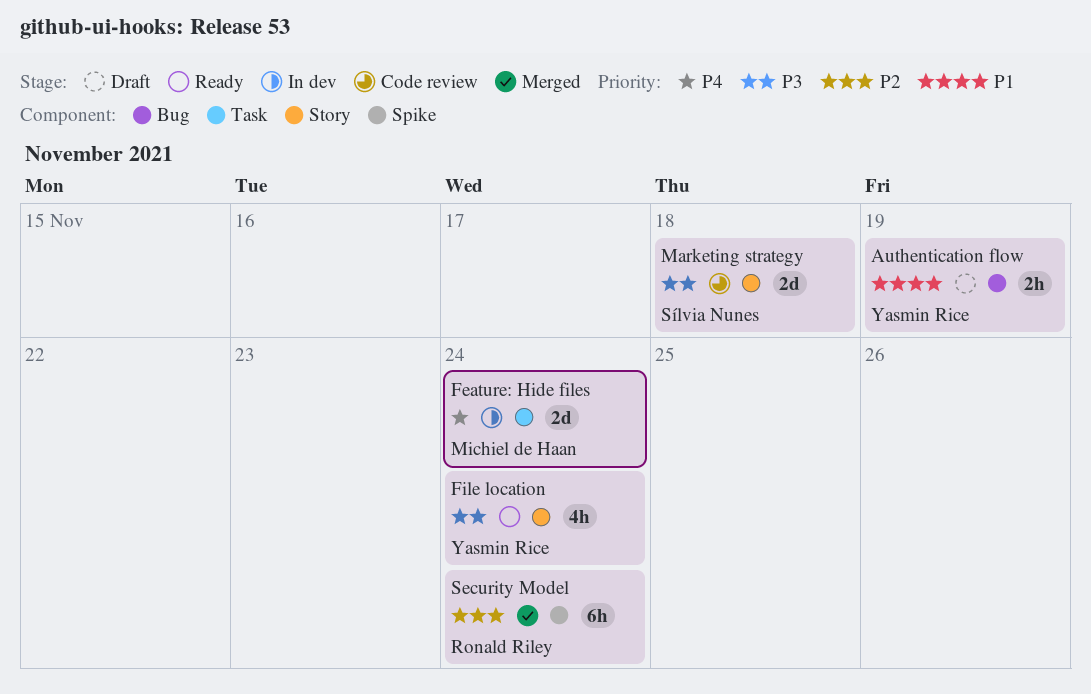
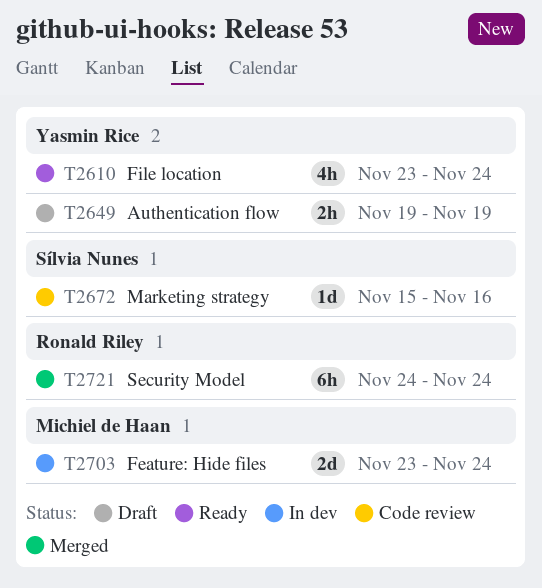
Marketing strategy, estimate: 2d -> 1d
Marketing strategy, due: Nov 18 -> Nov 16

